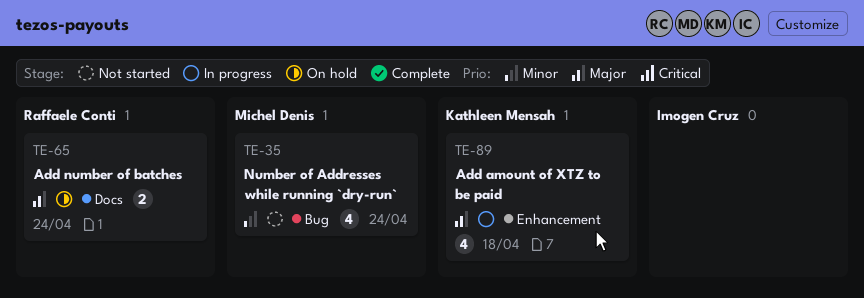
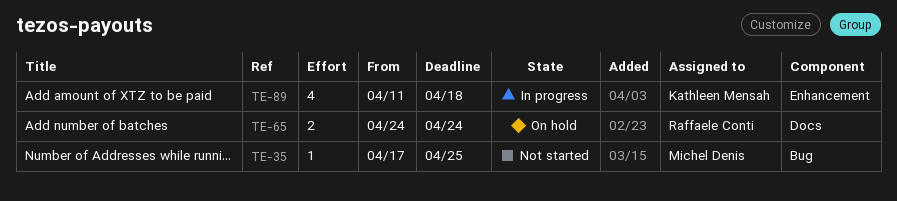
TE-35, estimate: 4 -> 1
TE-35, due: Apr 24 -> Apr 25

